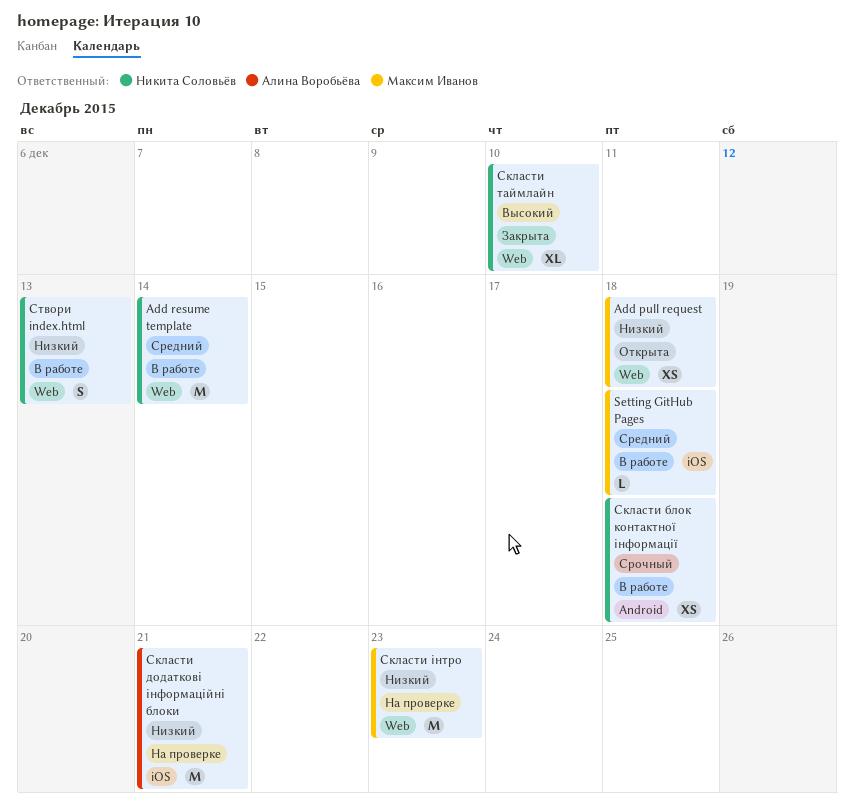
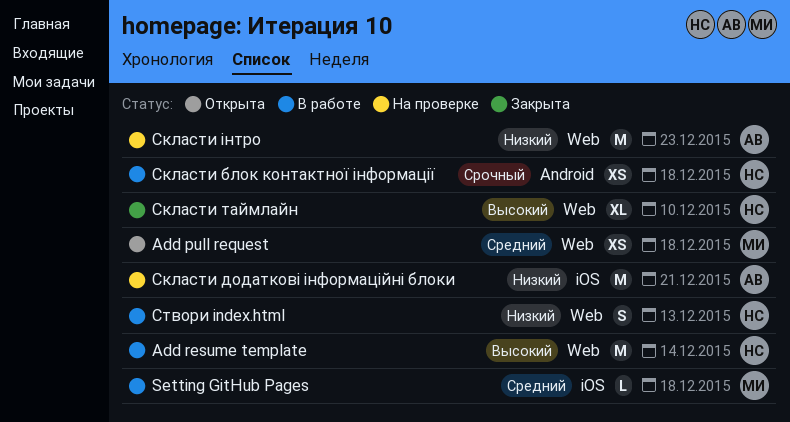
Add pull request, priority: Низкий -> Средний
Add resume template, priority: Средний -> Высокий
Скласти інтро, owner: Максим Иванов -> Алина Воробьёва

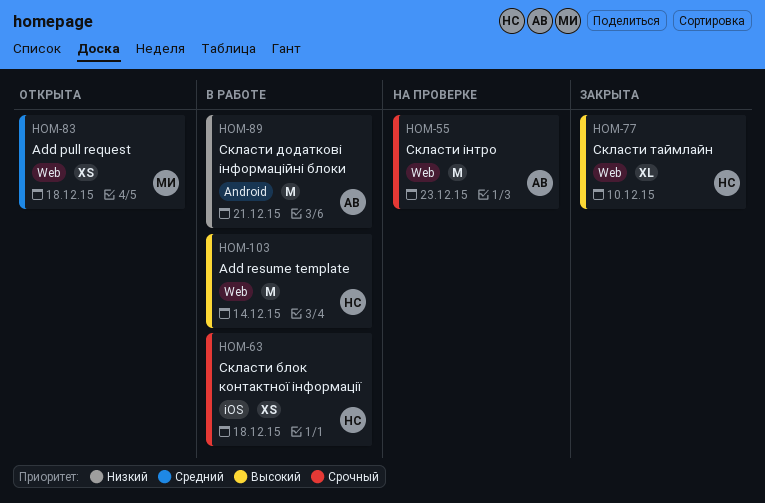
Setting GitHub Pages: present -> none
Скласти блок контактної інформації, label: Android -> iOS
Скласти додаткові інформаційні блоки, status: На проверке -> В работе
Скласти додаткові інформаційні блоки, label: iOS -> Android
Скласти інтро, priority: Низкий -> Срочный
Створи index.html: present -> none

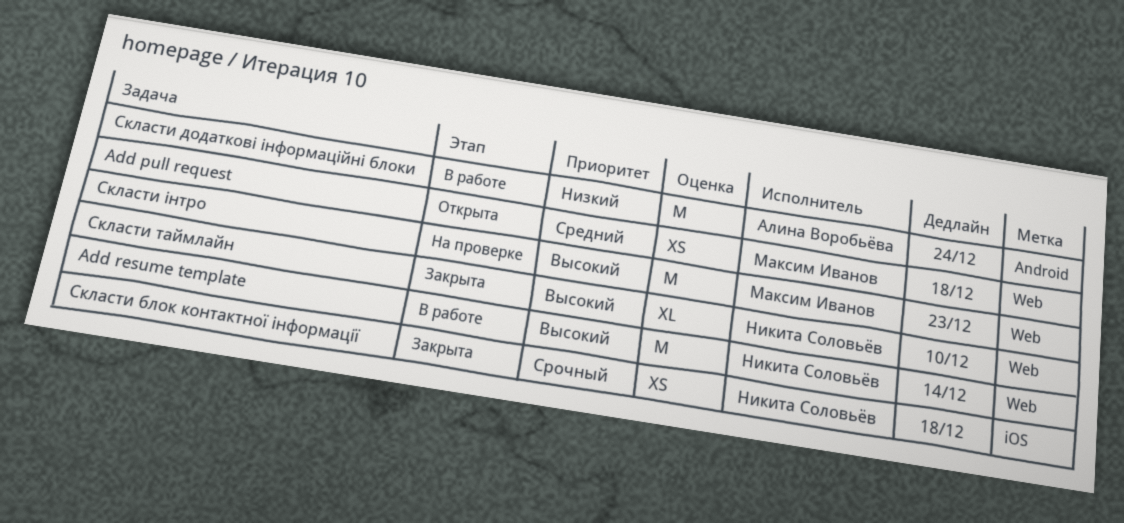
Скласти блок контактної інформації, status: В работе -> Закрыта
Скласти додаткові інформаційні блоки, due: Dec 21 -> Dec 24
Скласти інтро, owner: Алина Воробьёва -> Максим Иванов
Скласти інтро, priority: Срочный -> Высокий

